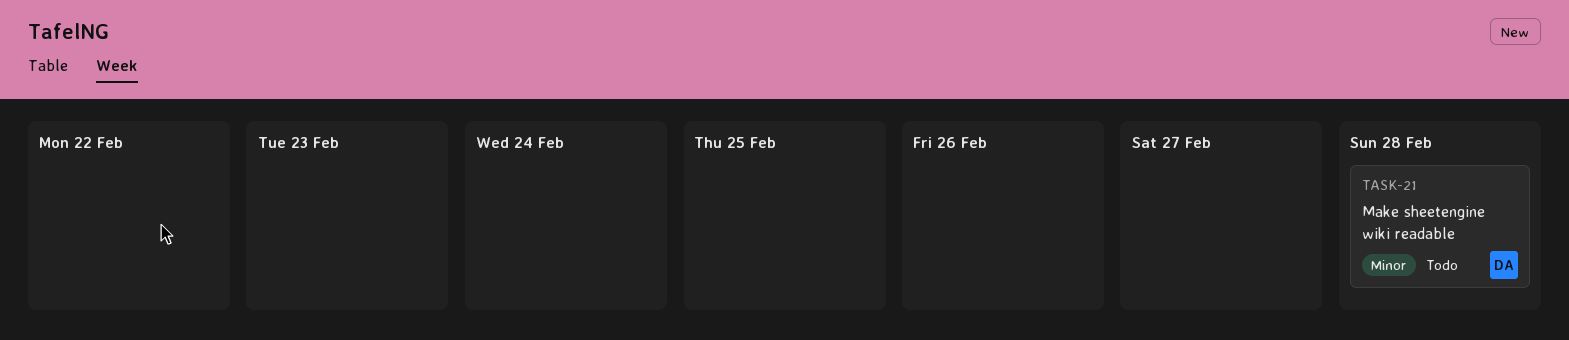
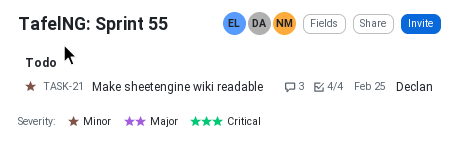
TASK-21, due: Feb 28 -> Feb 25

